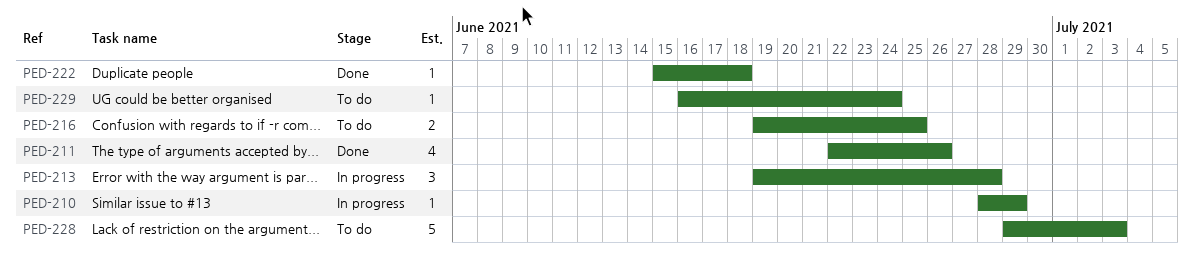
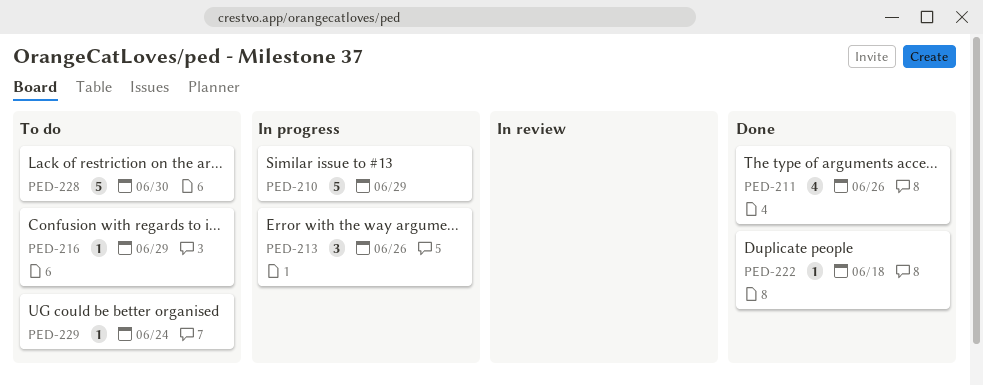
PED-210, estimate: 1 -> 5
PED-213, due: Jun 28 -> Jun 26
PED-216, estimate: 2 -> 1
PED-216, due: Jun 25 -> Jun 29
PED-228, due: Jul 3 -> Jun 30

